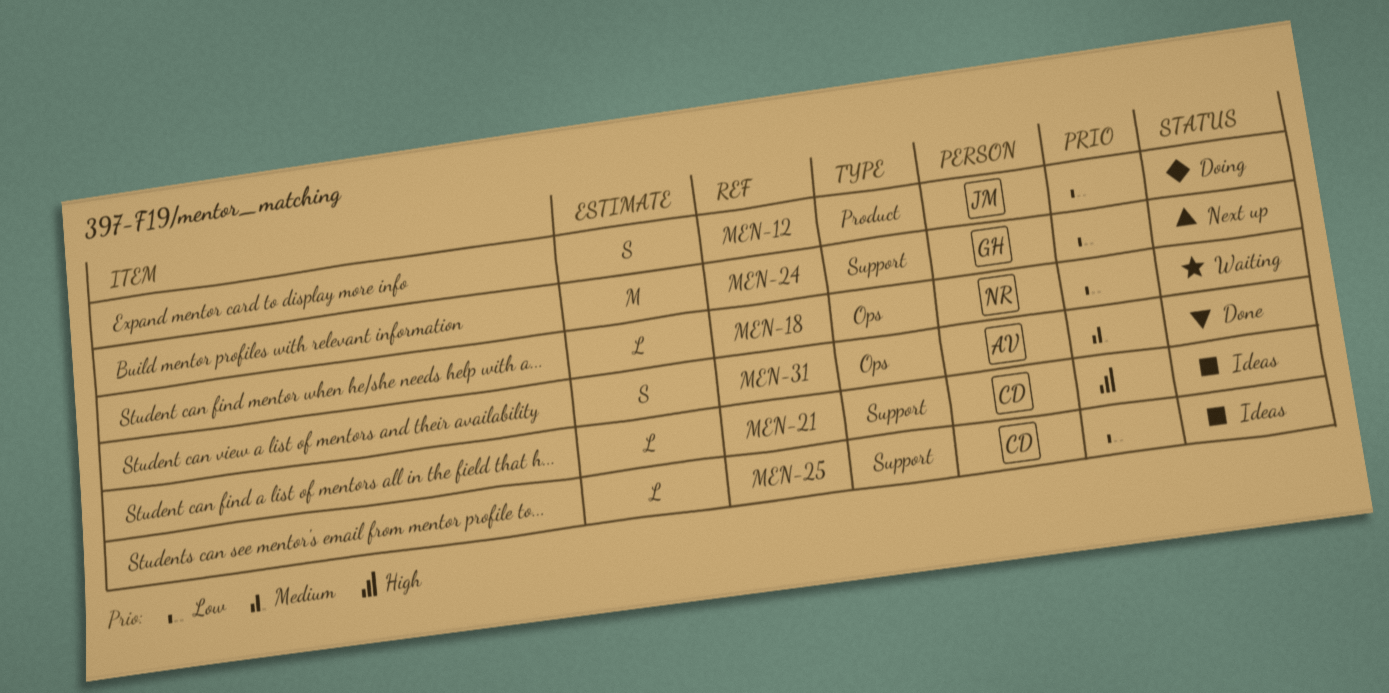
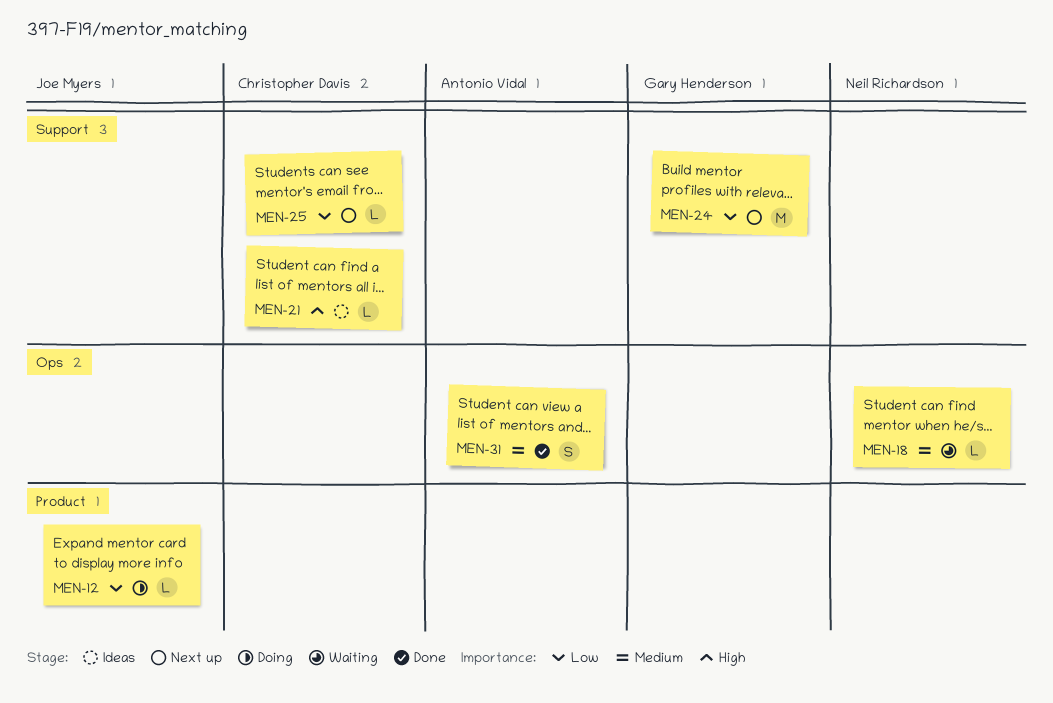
MEN-12, estimate: S -> L
MEN-18, priority: Low -> Medium
MEN-25, status: Ideas -> Next up

